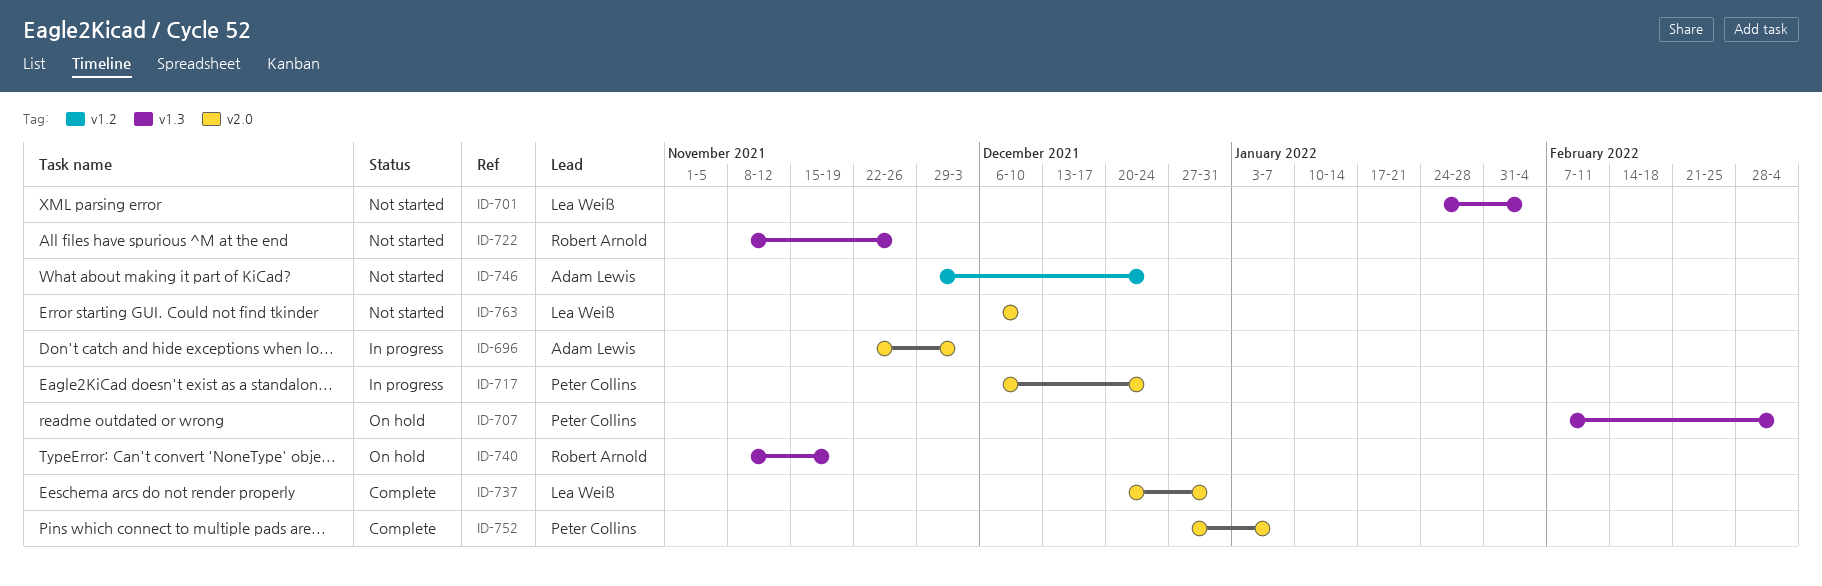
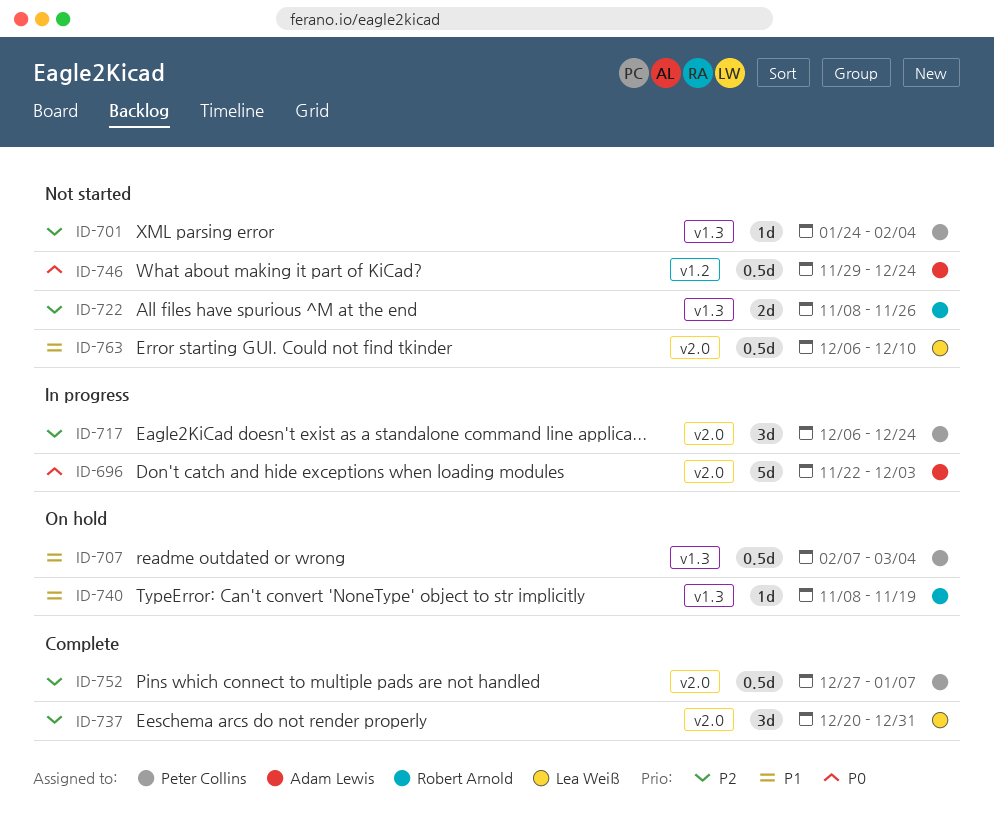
ID-701, owner: Lea Weiß -> Peter Collins

